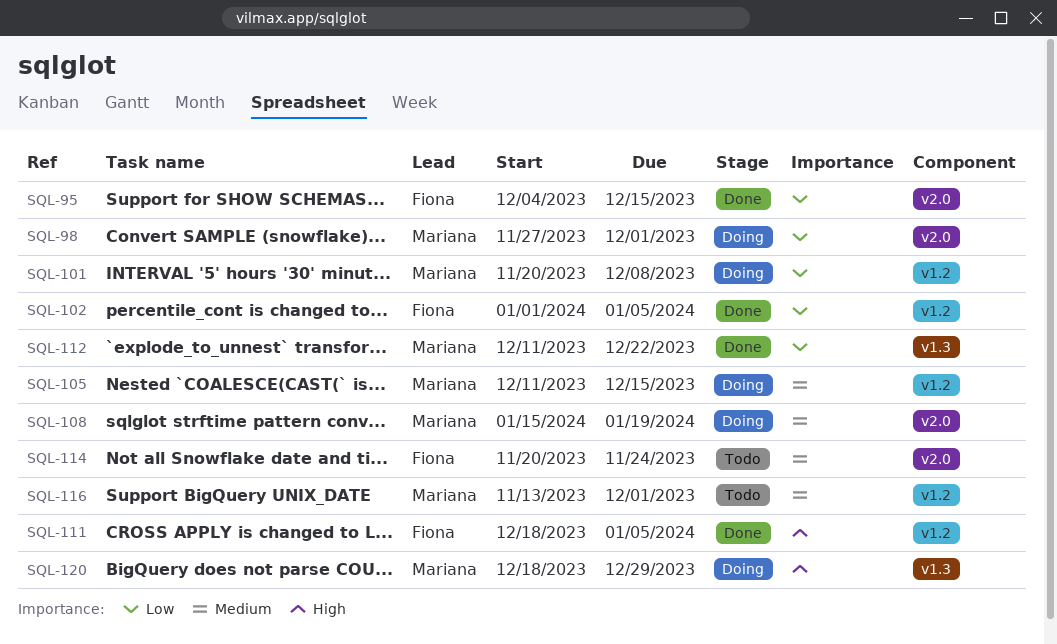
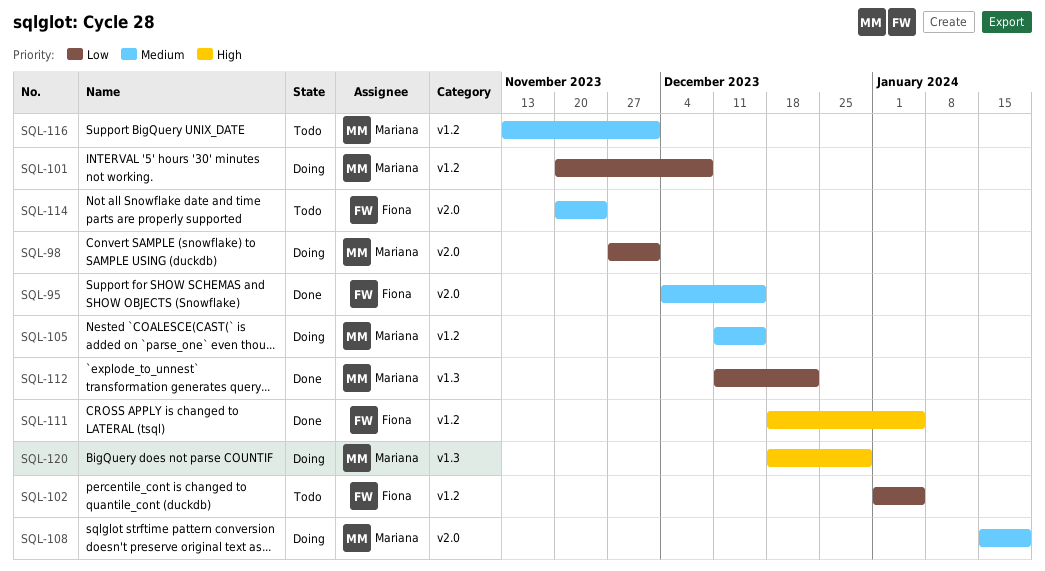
SQL-95, priority: Low -> Medium
SQL-102, status: Done -> Todo

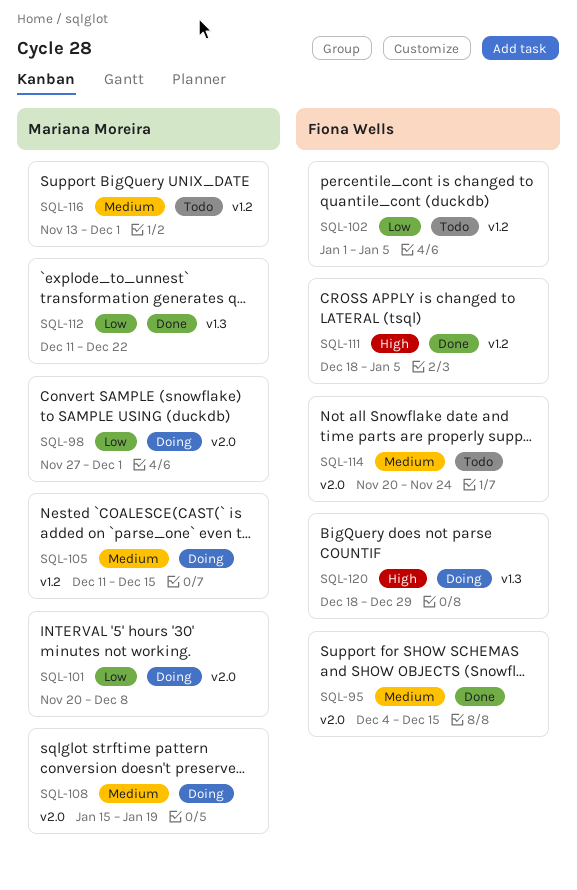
SQL-101, label: v1.2 -> v2.0
SQL-120, owner: Mariana Moreira -> Fiona Wells

